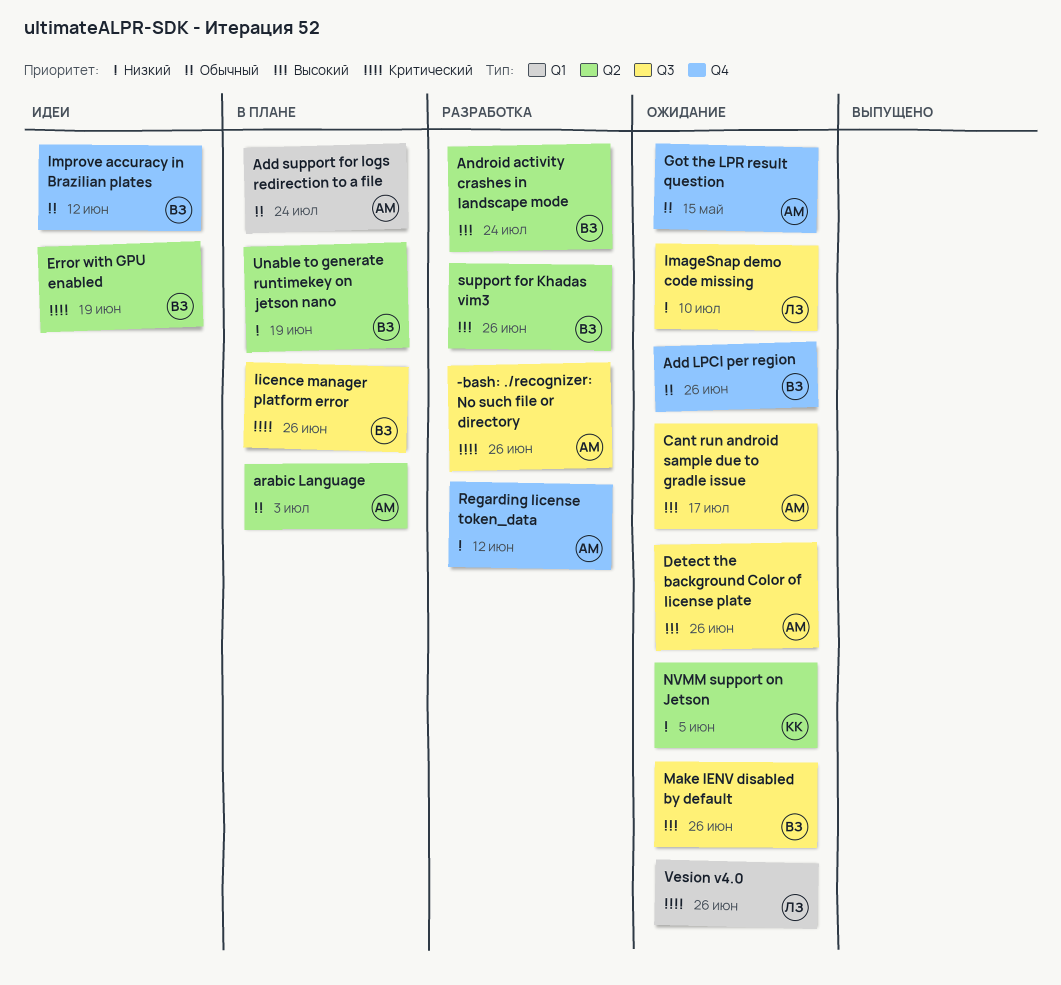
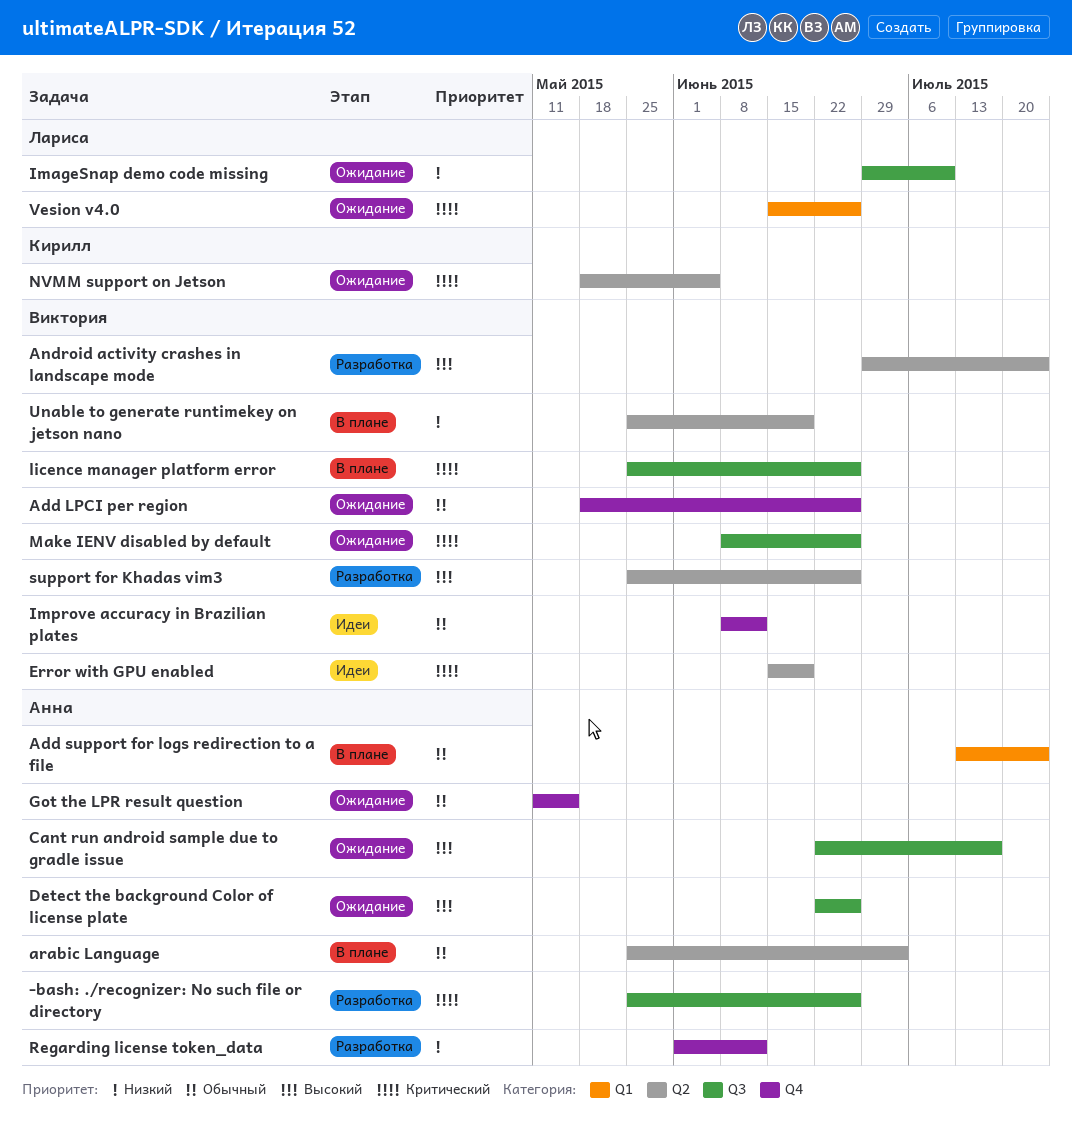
Make IENV disabled by default, priority: Высокий -> Критический
NVMM support on Jetson, priority: Низкий -> Критический

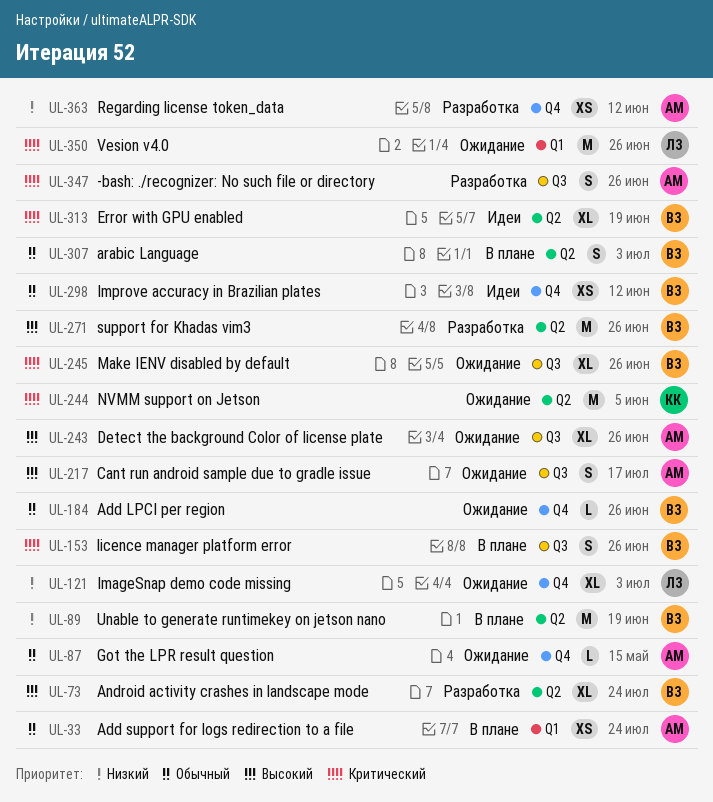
arabic Language, owner: Анна -> Виктория
ImageSnap demo code missing, label: Q3 -> Q4
ImageSnap demo code missing, due: Jul 10 -> Jul 3

